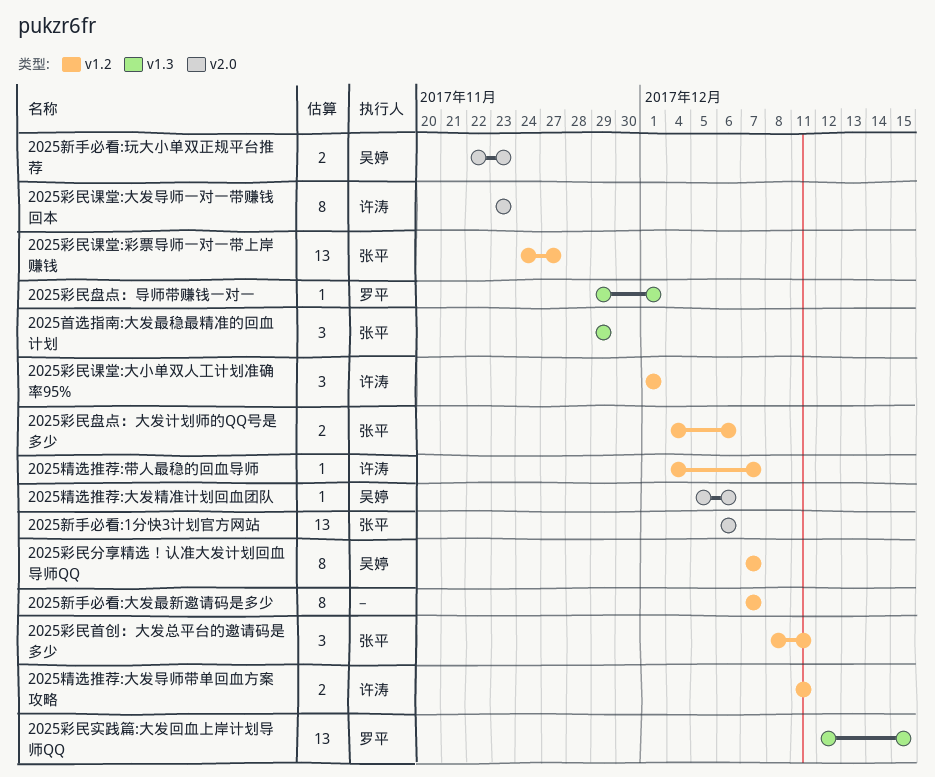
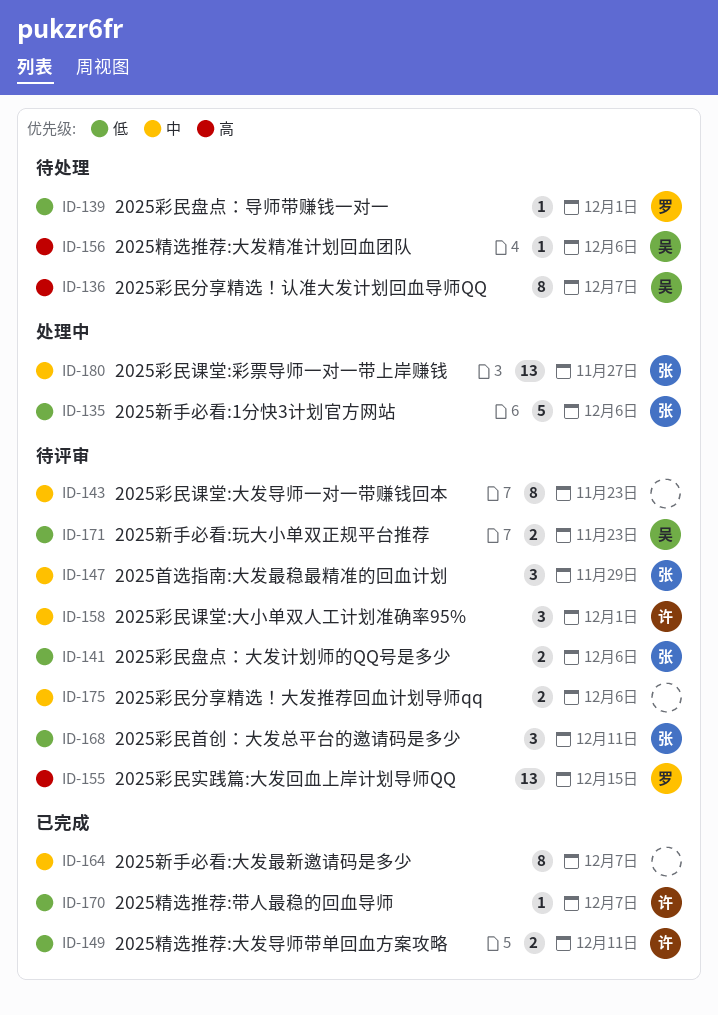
2025彩民分享精选！大发推荐回血计划导师qq: none -> present
2025彩民课堂:大发导师一对一带赚钱回本, owner: 许涛 -> none
2025新手必看:1分快3计划官方网站, estimate: 13 -> 5

